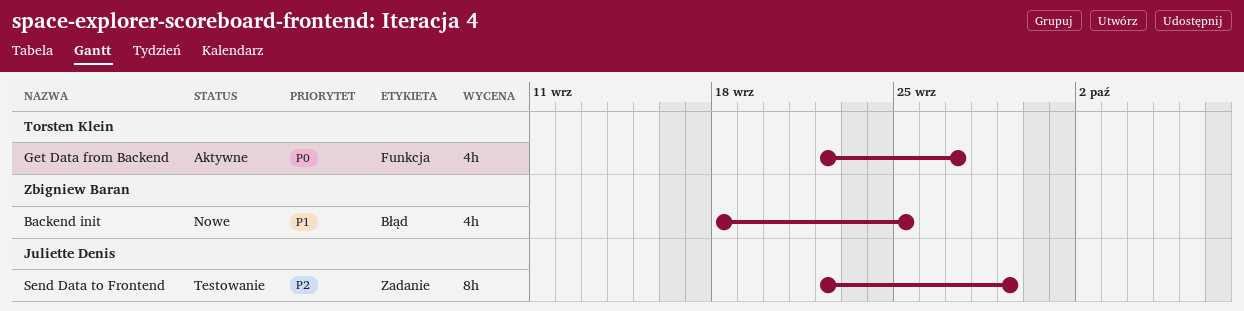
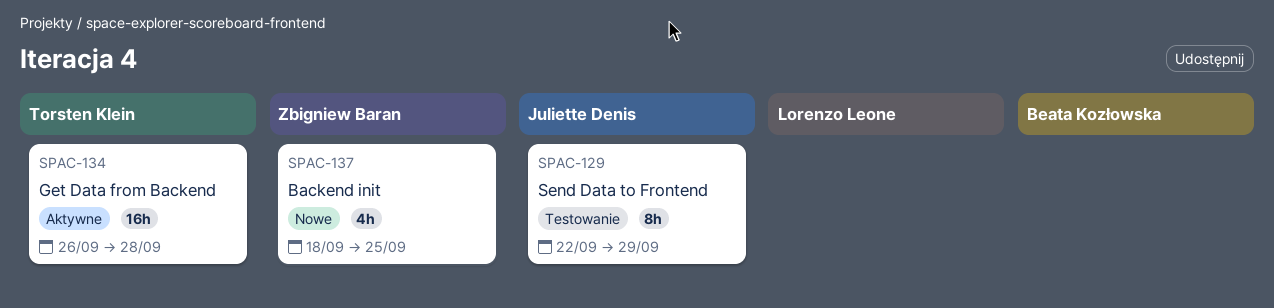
Get Data from Backend, estimate: 4h -> 16h
Get Data from Backend, start: Sep 22 -> Sep 26
Get Data from Backend, due: Sep 27 -> Sep 28

